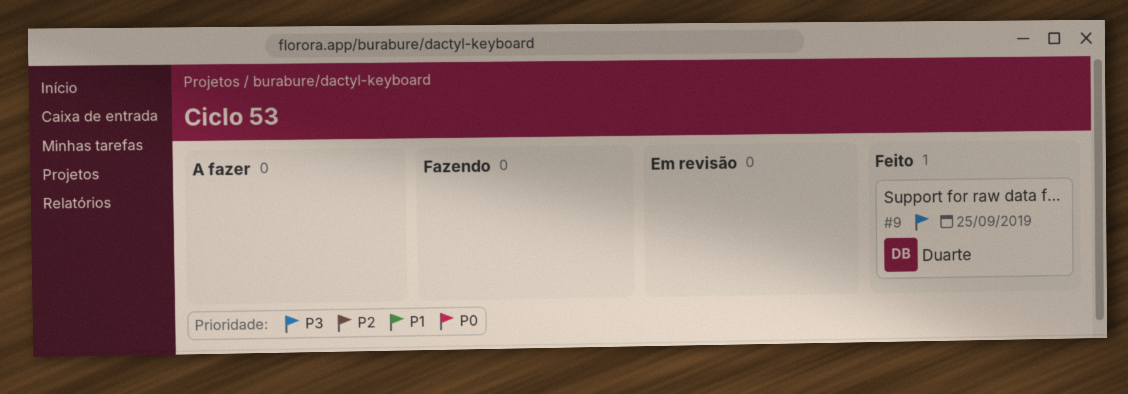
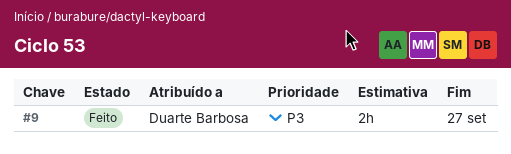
#9, due: Sep 25 -> Sep 27

